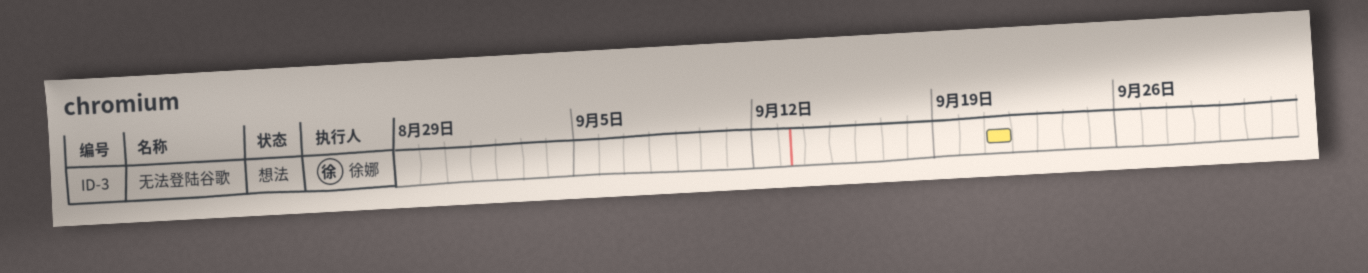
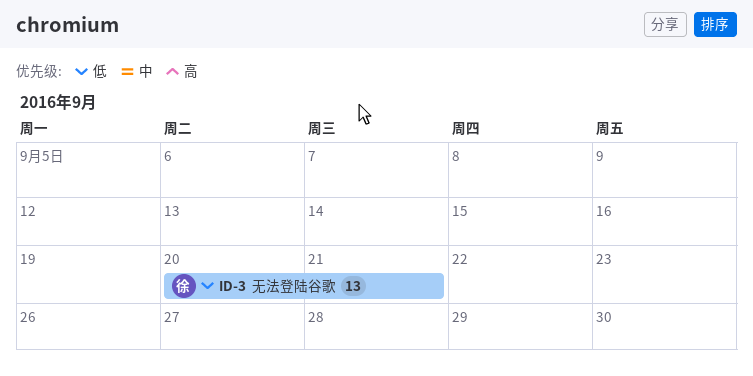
ID-3, start: Sep 21 -> Sep 20

